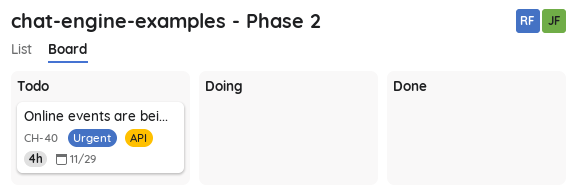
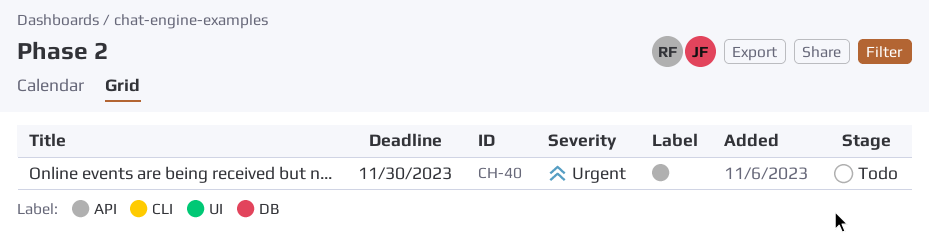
CH-40, due: Nov 29 -> Nov 30

